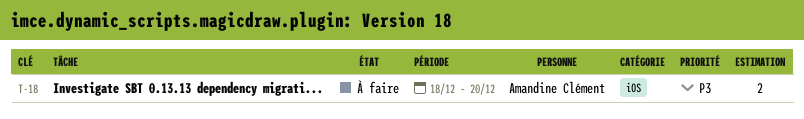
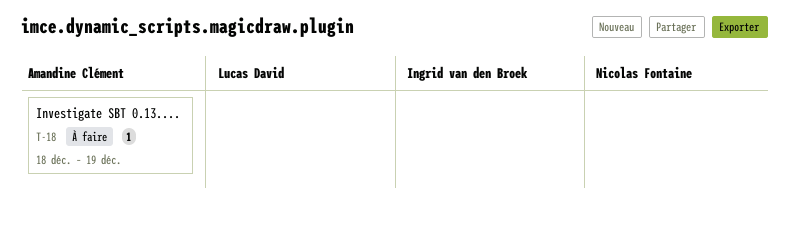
T-18, estimate: 2 -> 1
T-18, due: Dec 20 -> Dec 19

